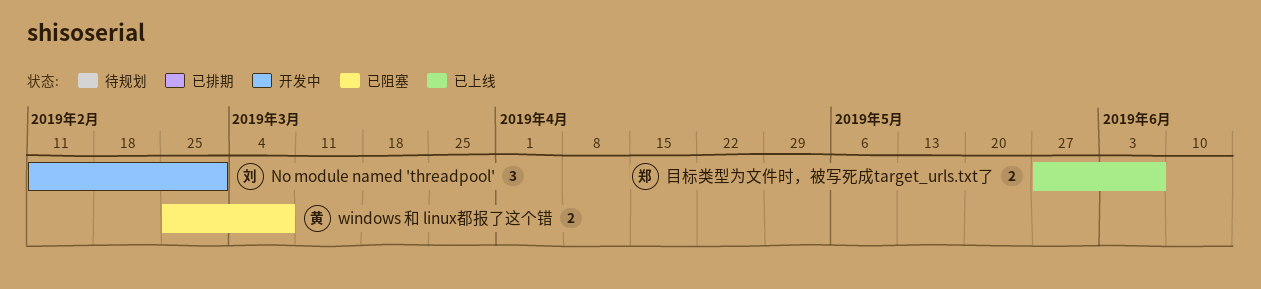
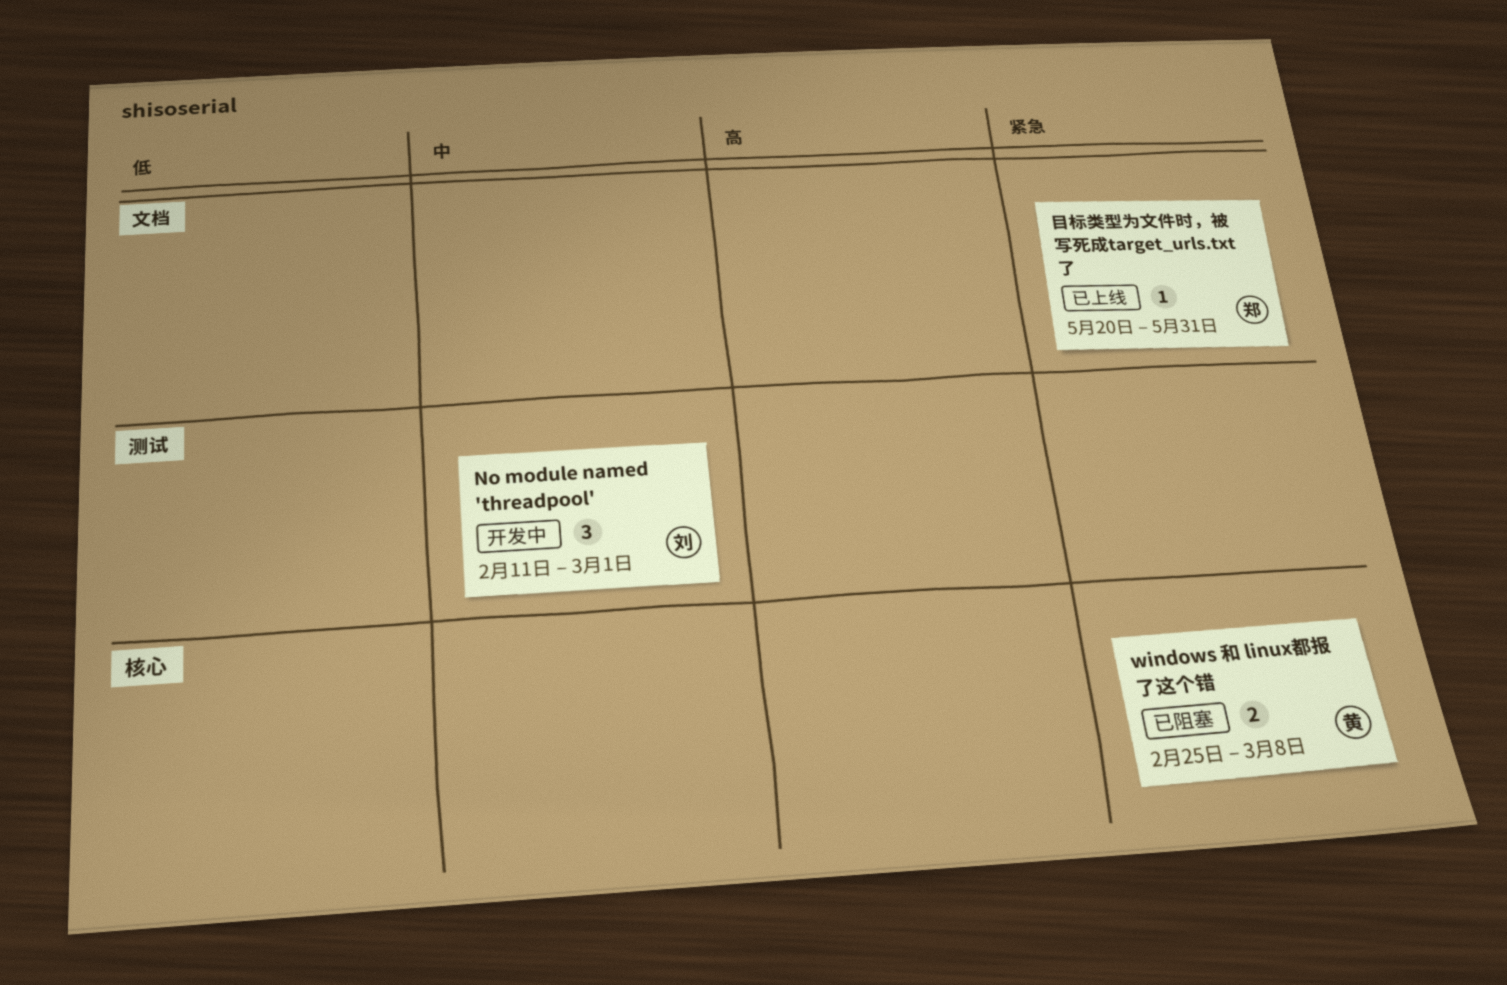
目标类型为文件时，被写死成target_urls.txt了, estimate: 2 -> 1
目标类型为文件时，被写死成target_urls.txt了, start: May 27 -> May 20
目标类型为文件时，被写死成target_urls.txt了, due: Jun 7 -> May 31

